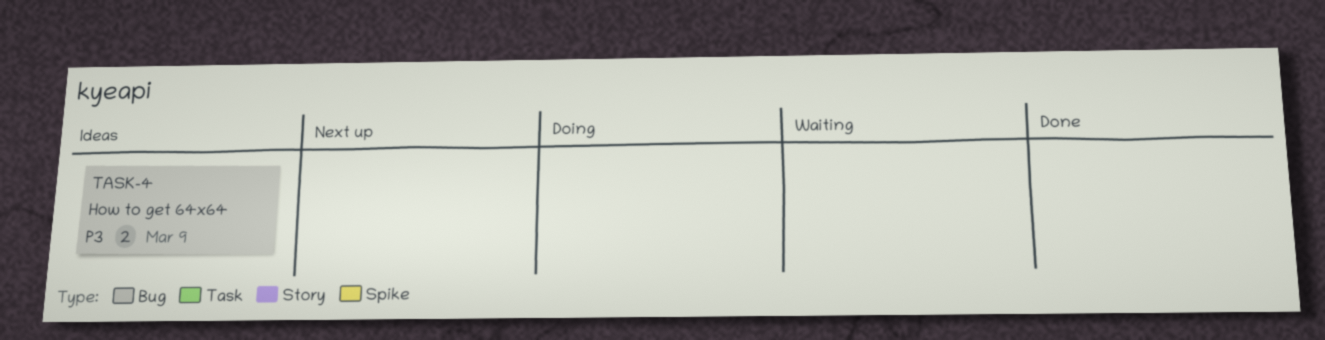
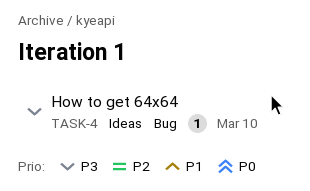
TASK-4, estimate: 2 -> 1
TASK-4, due: Mar 9 -> Mar 10

